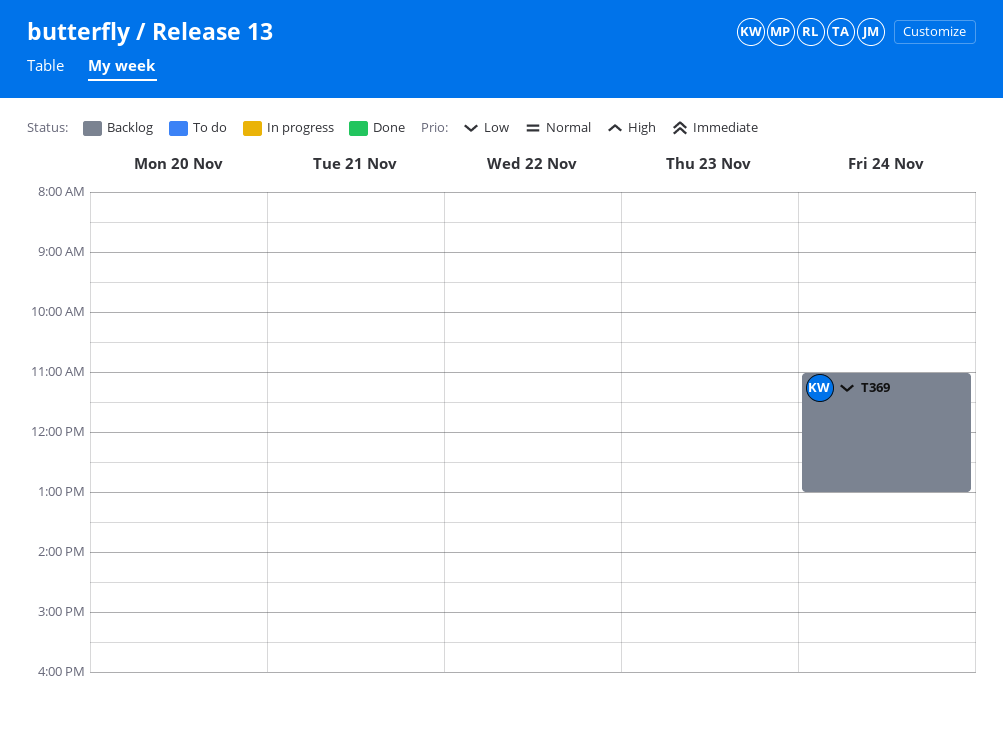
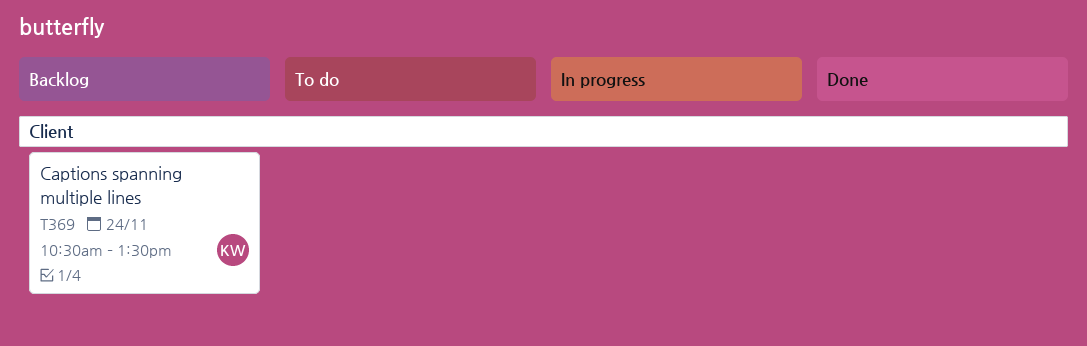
T369, begins: 11:00 -> 10:30
T369, ends: 13:00 -> 13:30

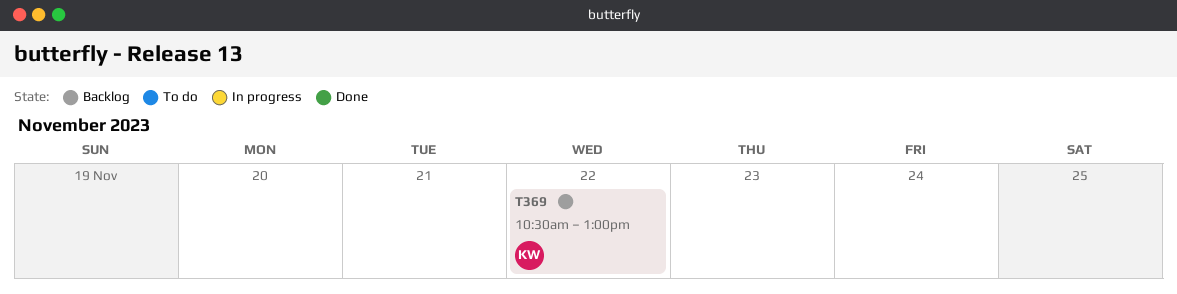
T369, day: Nov 24 -> Nov 22
T369, ends: 13:30 -> 13:00

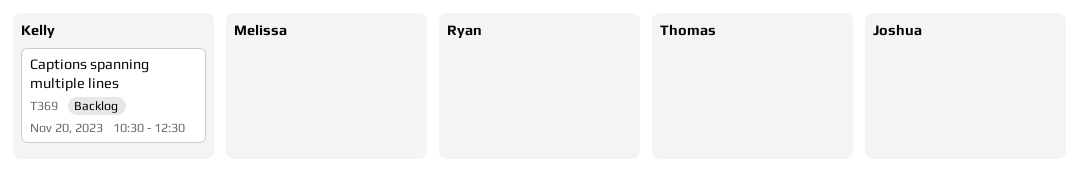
T369, day: Nov 22 -> Nov 20
T369, ends: 13:00 -> 12:30

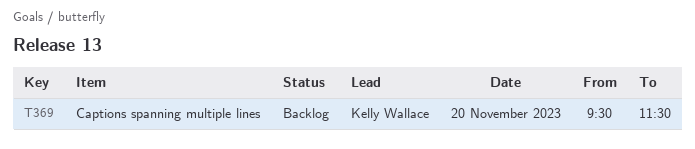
T369, begins: 10:30 -> 09:30
T369, ends: 12:30 -> 11:30

